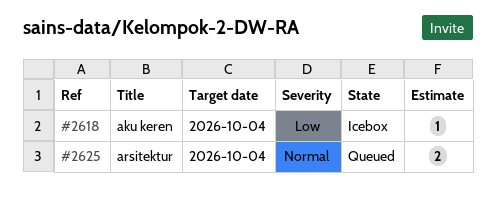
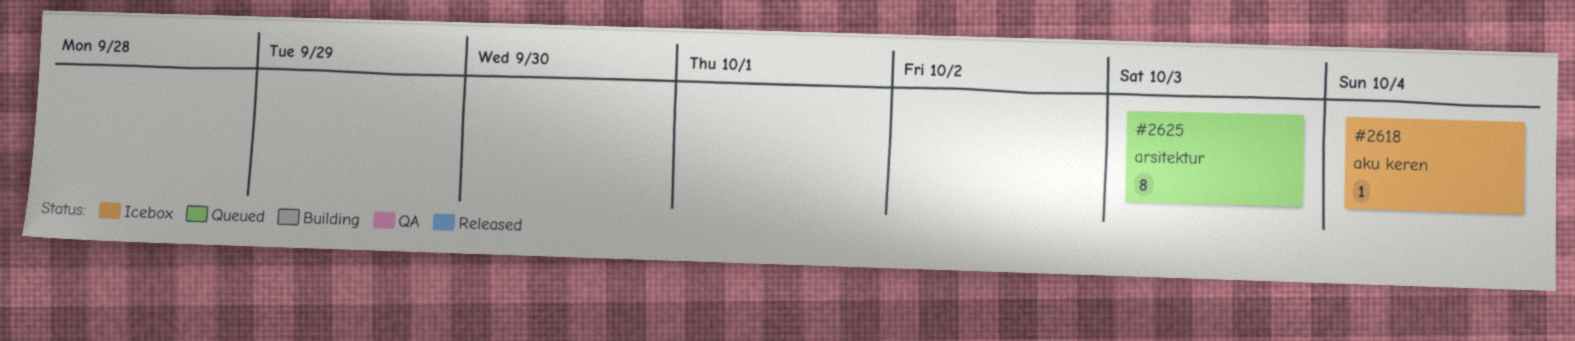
#2625, estimate: 2 -> 8
#2625, due: Oct 4 -> Oct 3

